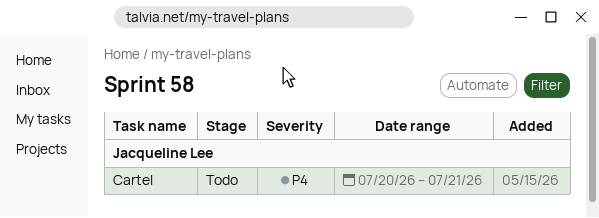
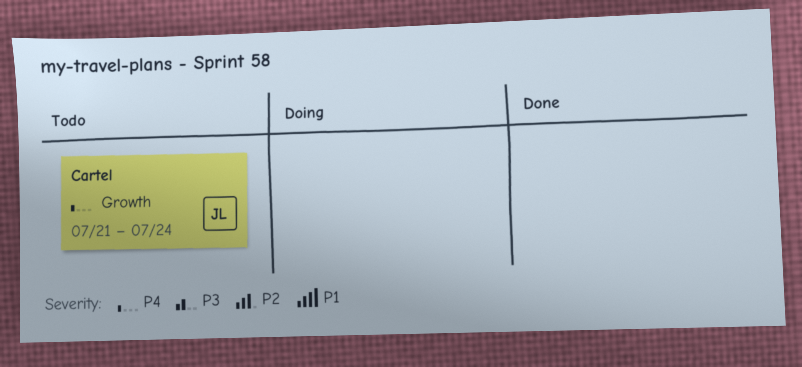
Cartel, start: Jul 20 -> Jul 21
Cartel, due: Jul 21 -> Jul 24

